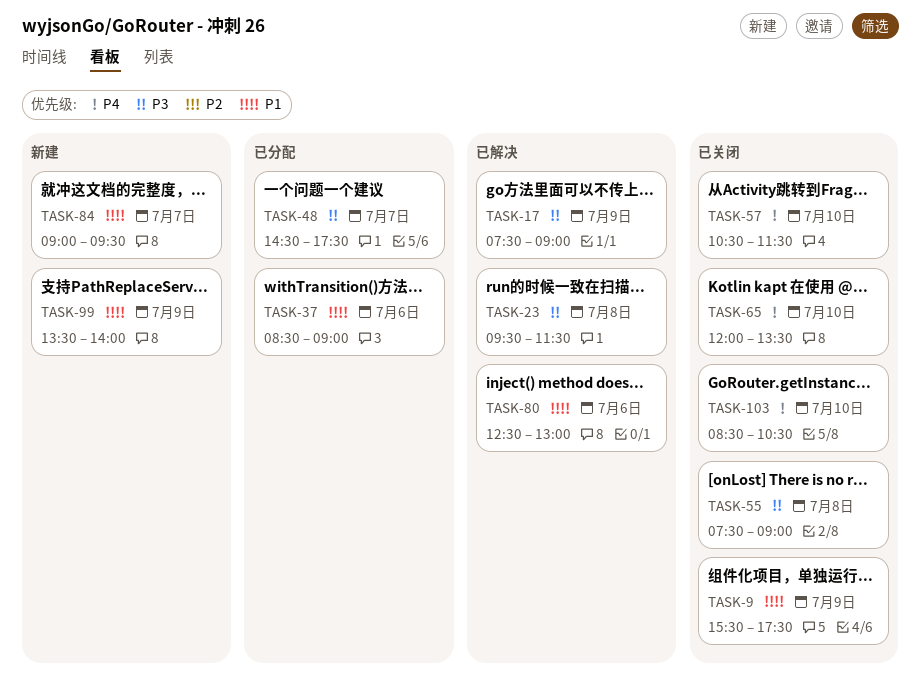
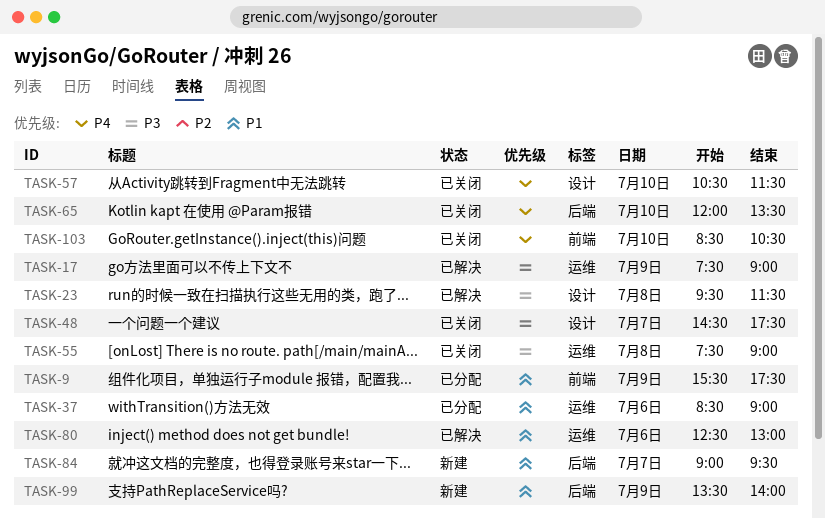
TASK-9, status: 已关闭 -> 已分配
TASK-48, status: 已分配 -> 已关闭

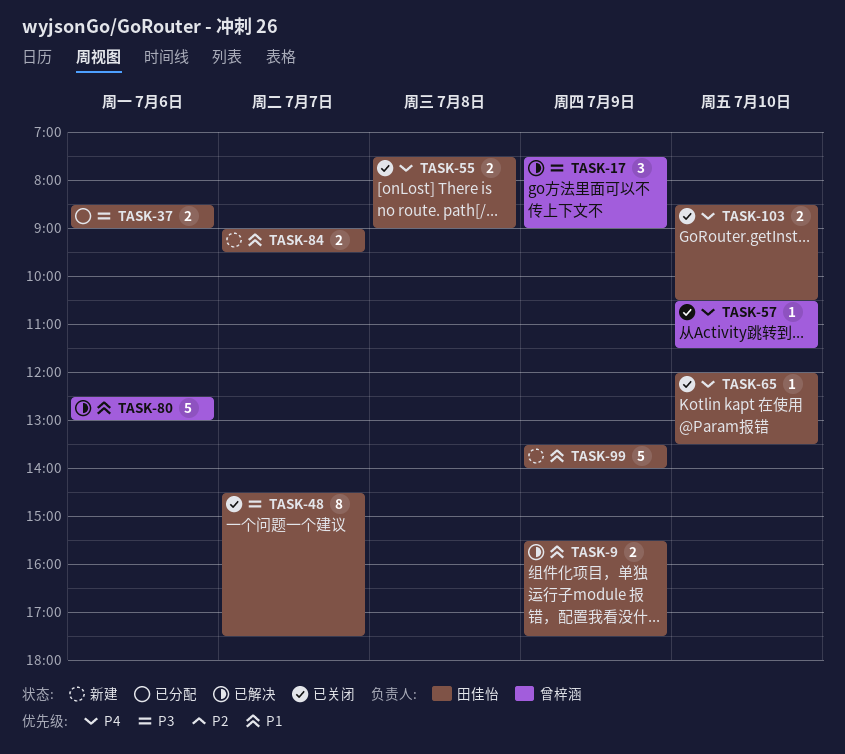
TASK-9, status: 已分配 -> 已解决
TASK-23: present -> none
TASK-37, priority: P1 -> P3
TASK-55, priority: P3 -> P4

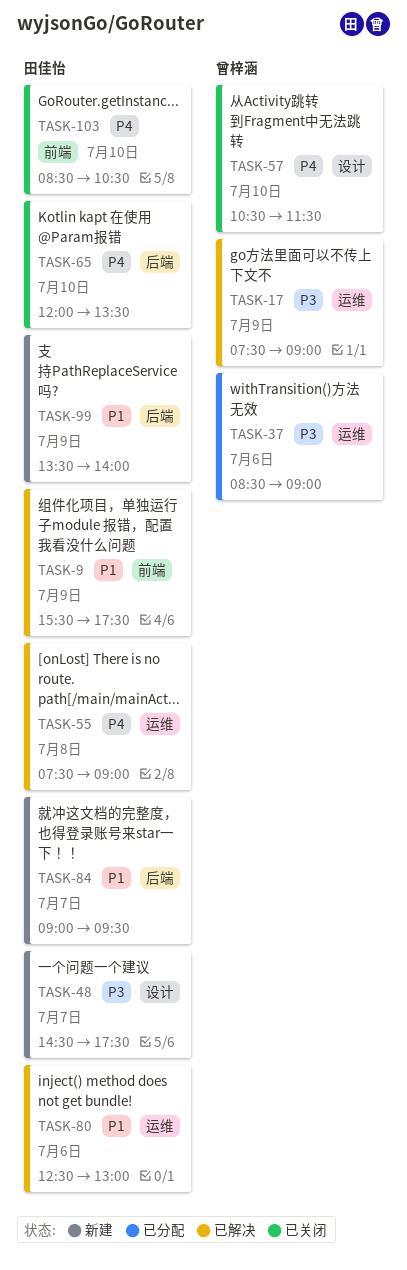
TASK-37, owner: 田佳怡 -> 曾梓涵
TASK-48, status: 已关闭 -> 新建
TASK-55, status: 已关闭 -> 已解决
TASK-80, owner: 曾梓涵 -> 田佳怡

